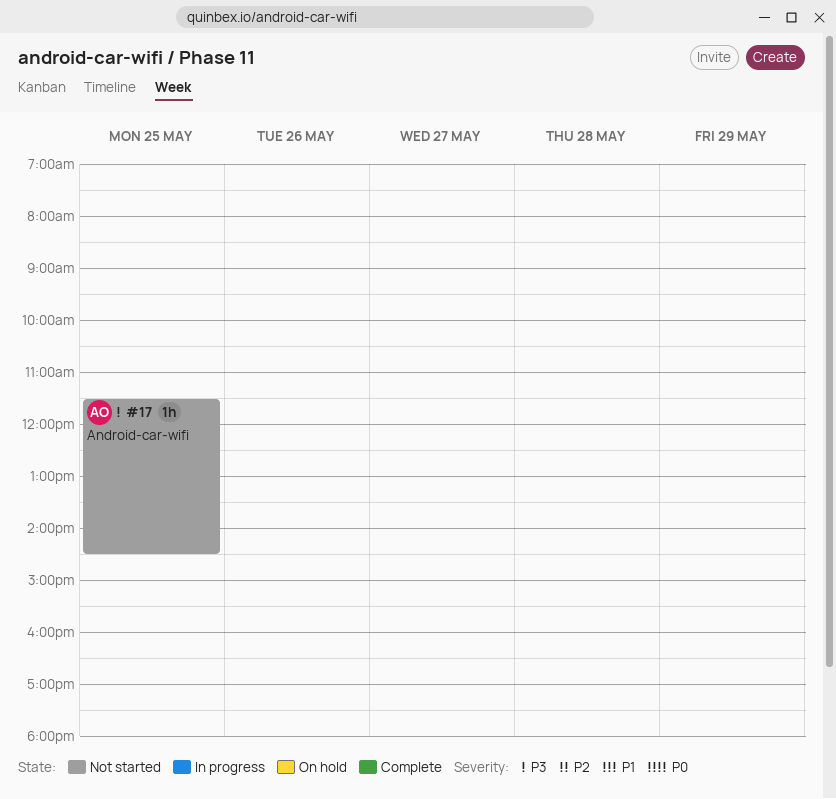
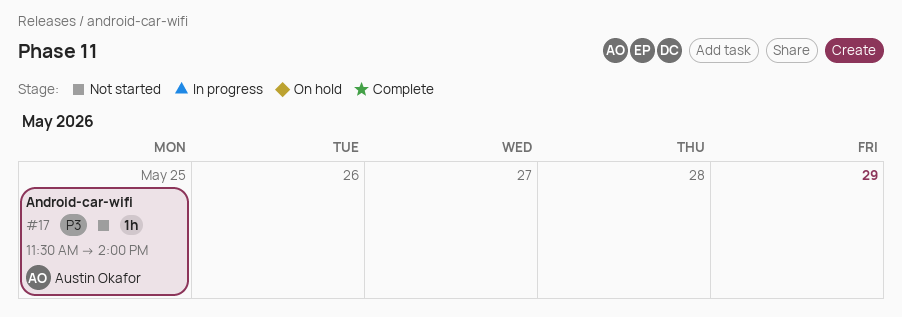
#17, ends: 14:30 -> 14:00

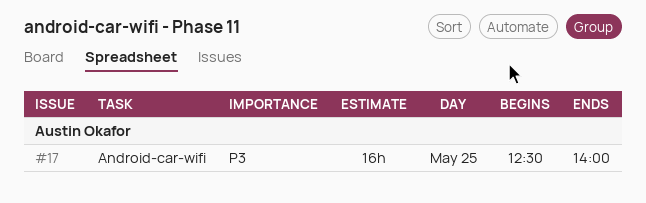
#17, estimate: 1h -> 16h
#17, begins: 11:30 -> 12:30

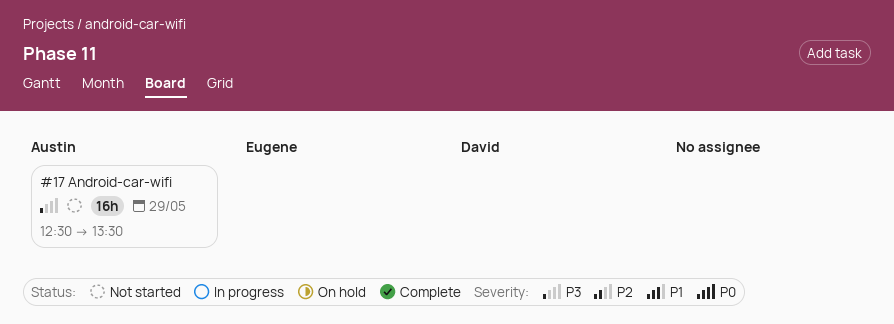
#17, day: May 25 -> May 29
#17, ends: 14:00 -> 13:30

